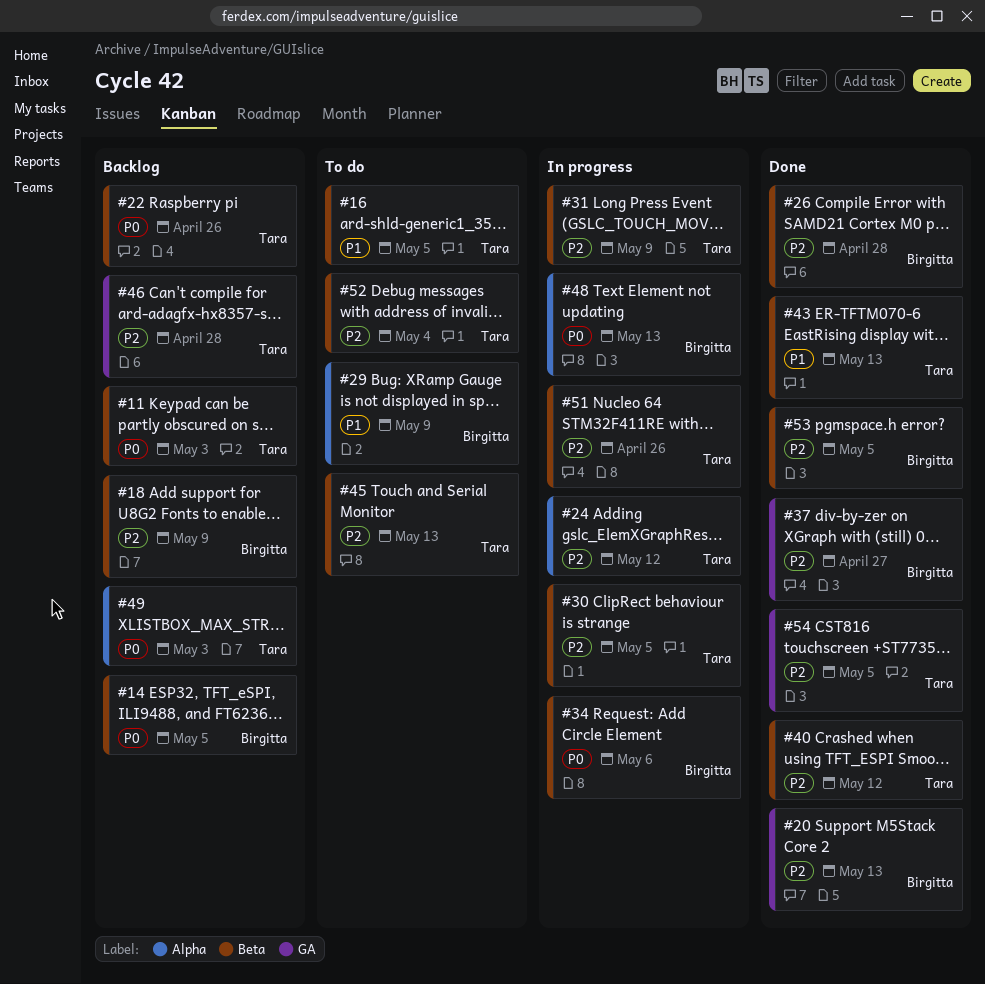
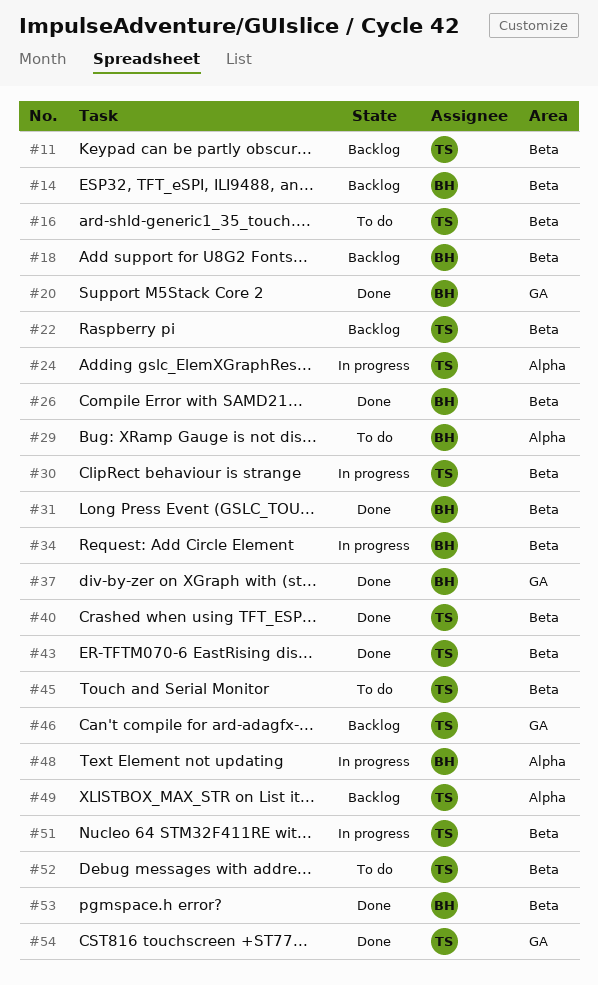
#31, status: In progress -> Done
#31, owner: Tara -> Birgitta

